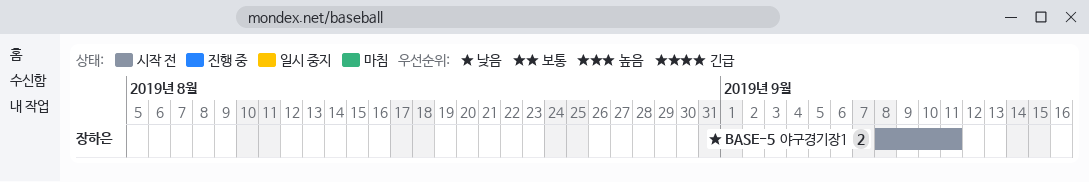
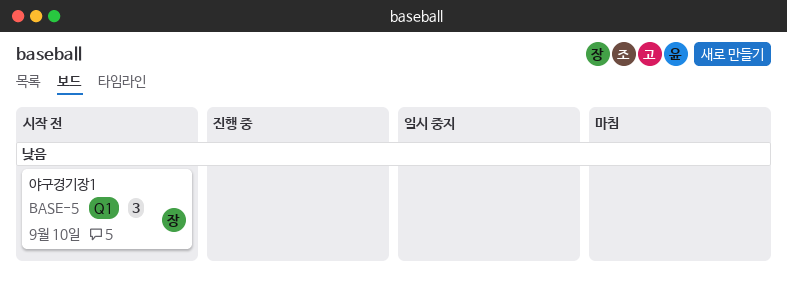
BASE-5, estimate: 2 -> 3
BASE-5, due: Sep 11 -> Sep 10

